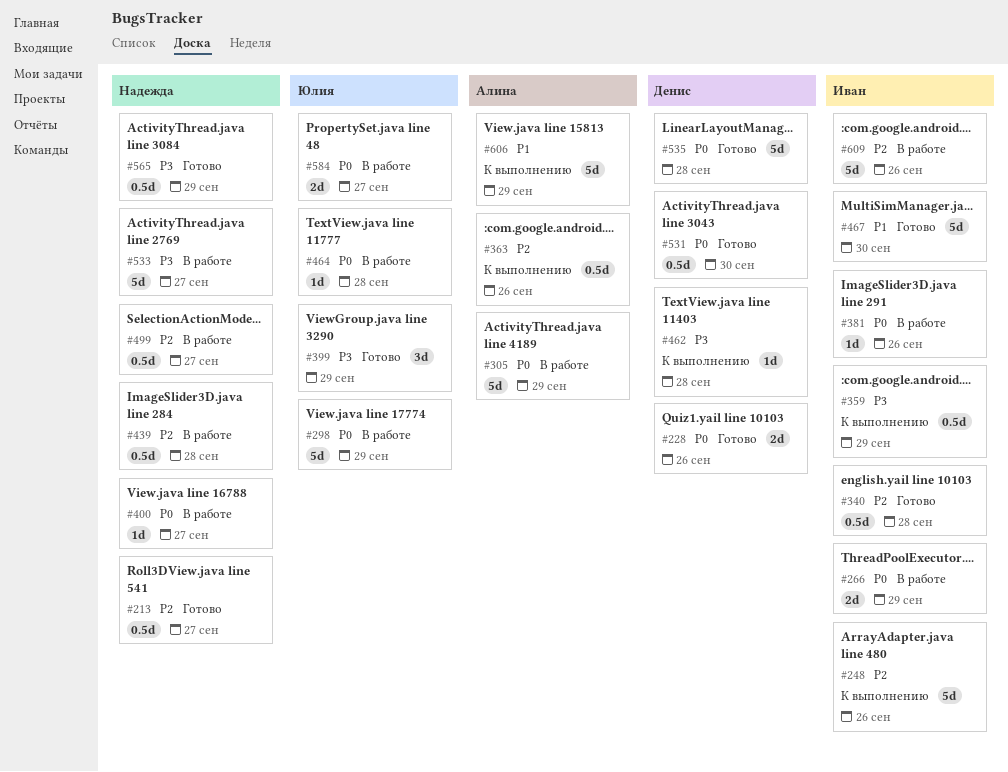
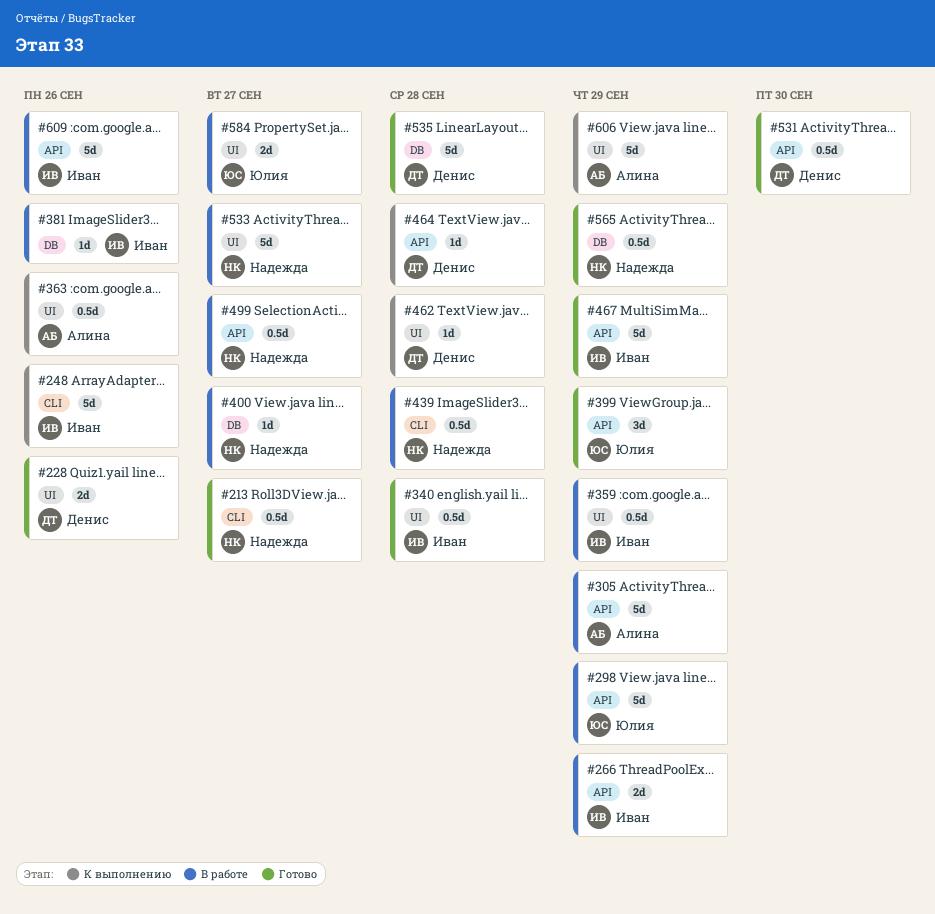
#359, status: К выполнению -> В работе
#464, status: В работе -> К выполнению
#464, owner: Юлия -> Денис
#467, due: Sep 30 -> Sep 29

